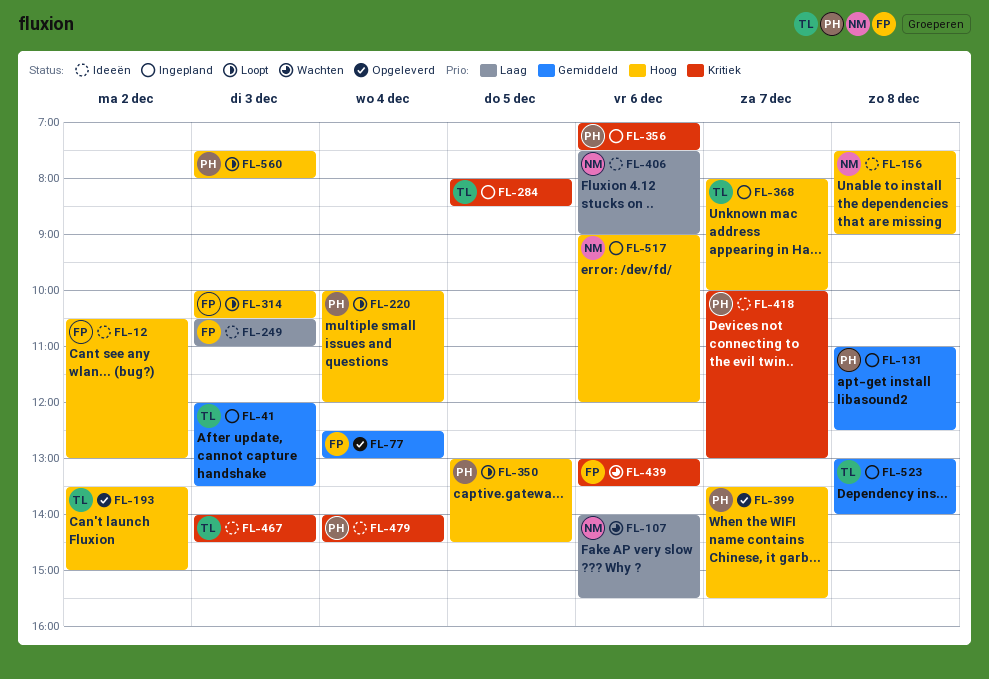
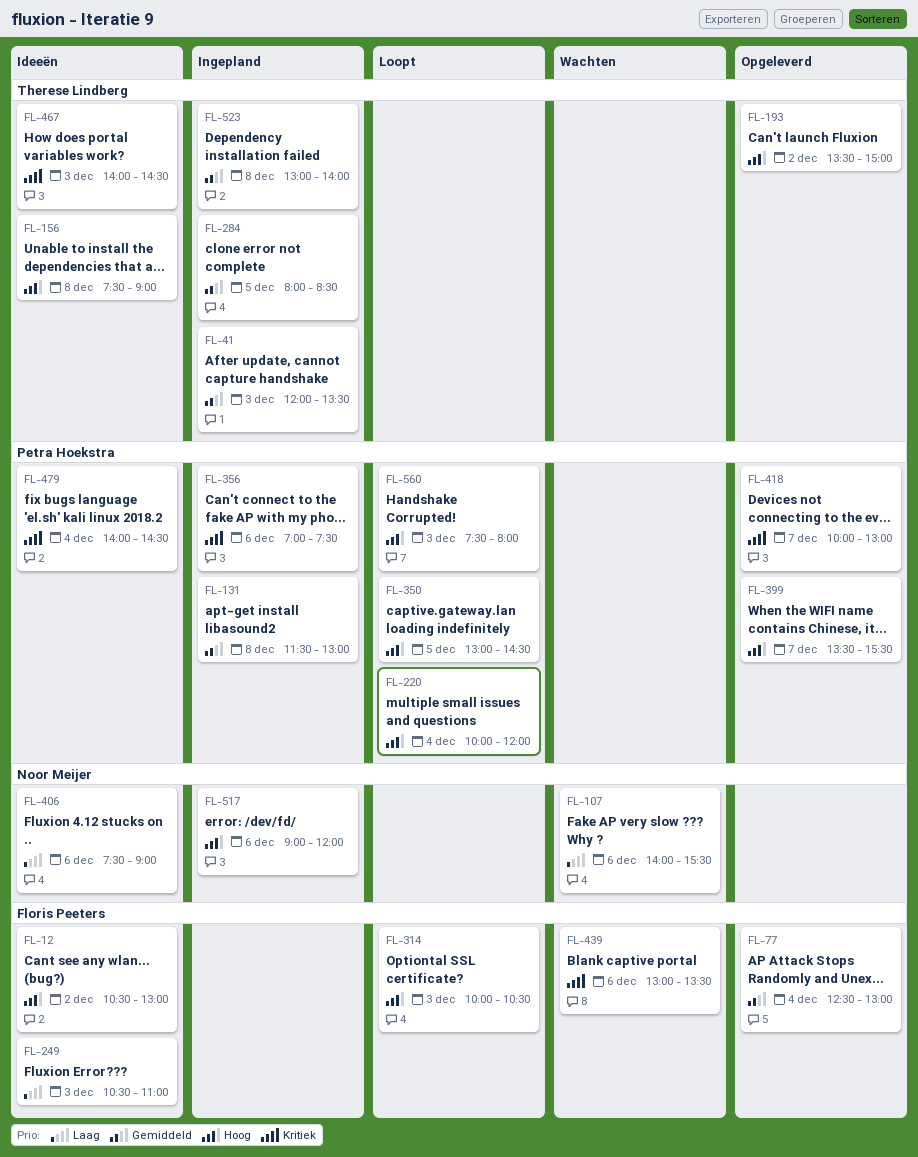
FL-131, begins: 11:00 -> 11:30
FL-131, ends: 12:30 -> 13:00
FL-156, owner: Noor Meijer -> Therese Lindberg
FL-284, priority: Kritiek -> Gemiddeld
FL-368: present -> none
FL-418, status: Ideeën -> Opgeleverd

